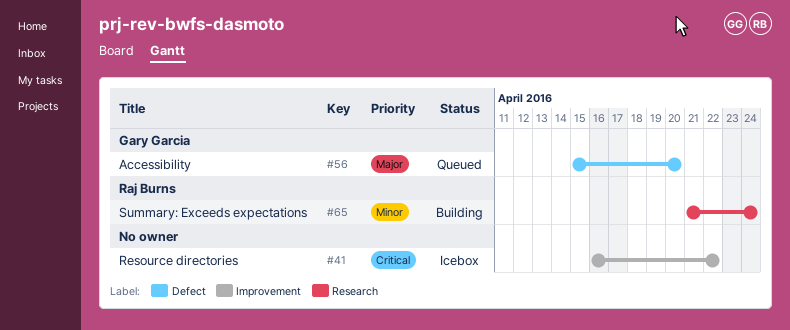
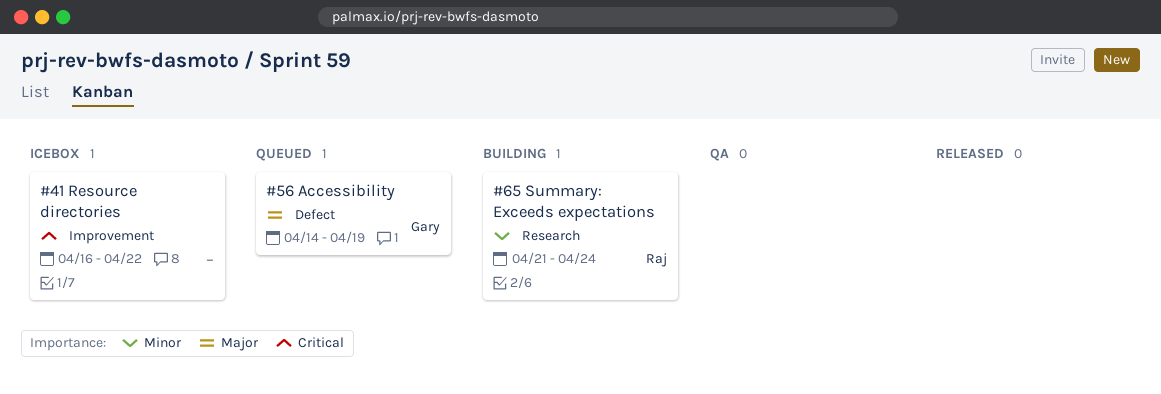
#56, start: Apr 15 -> Apr 14
#56, due: Apr 20 -> Apr 19

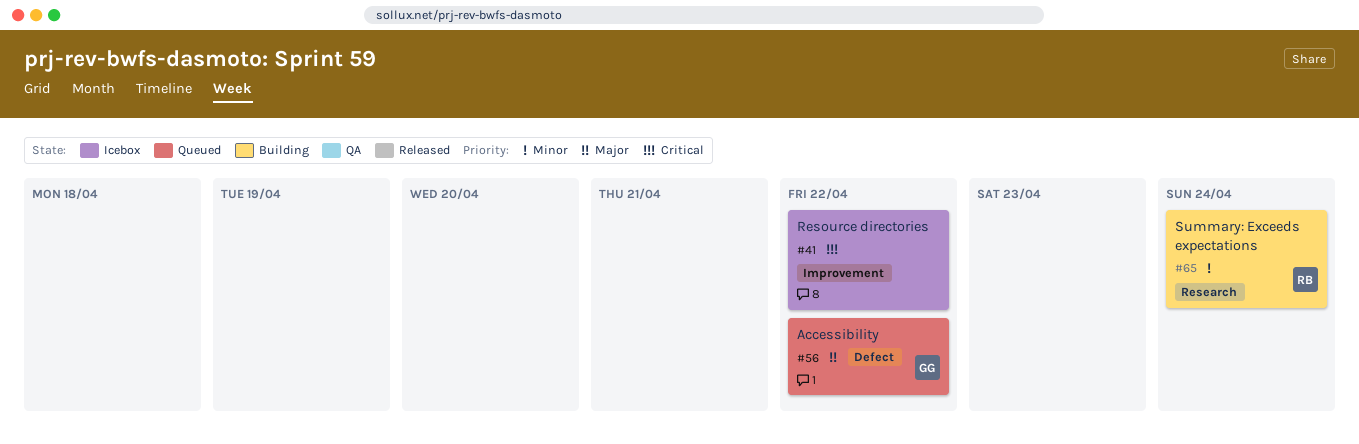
#56, due: Apr 19 -> Apr 22

